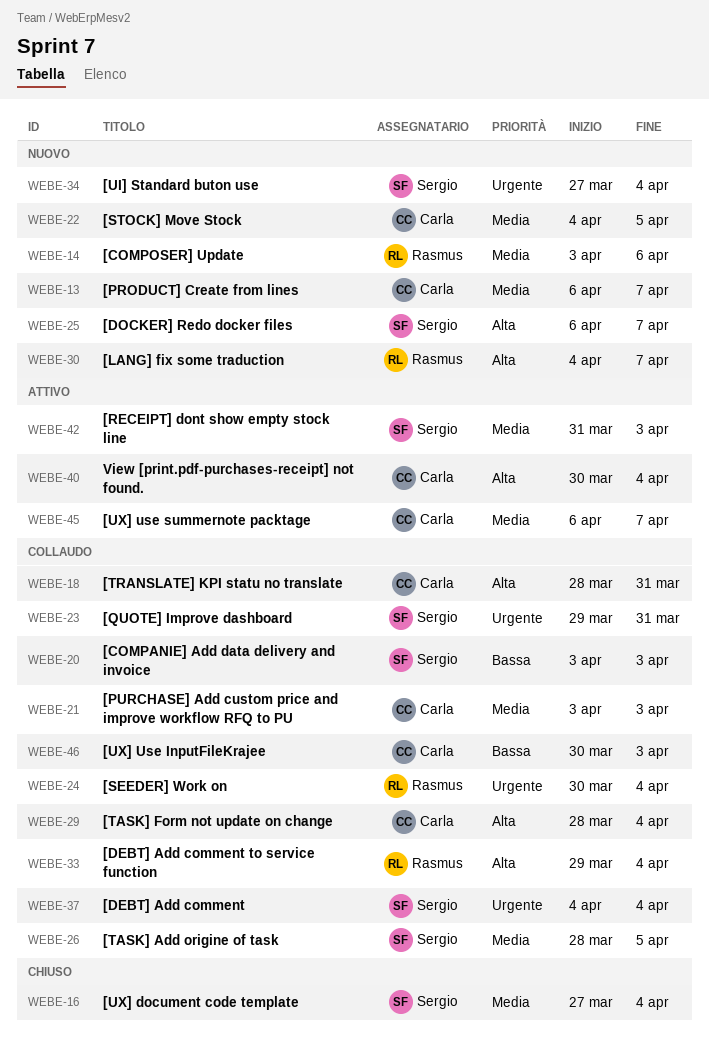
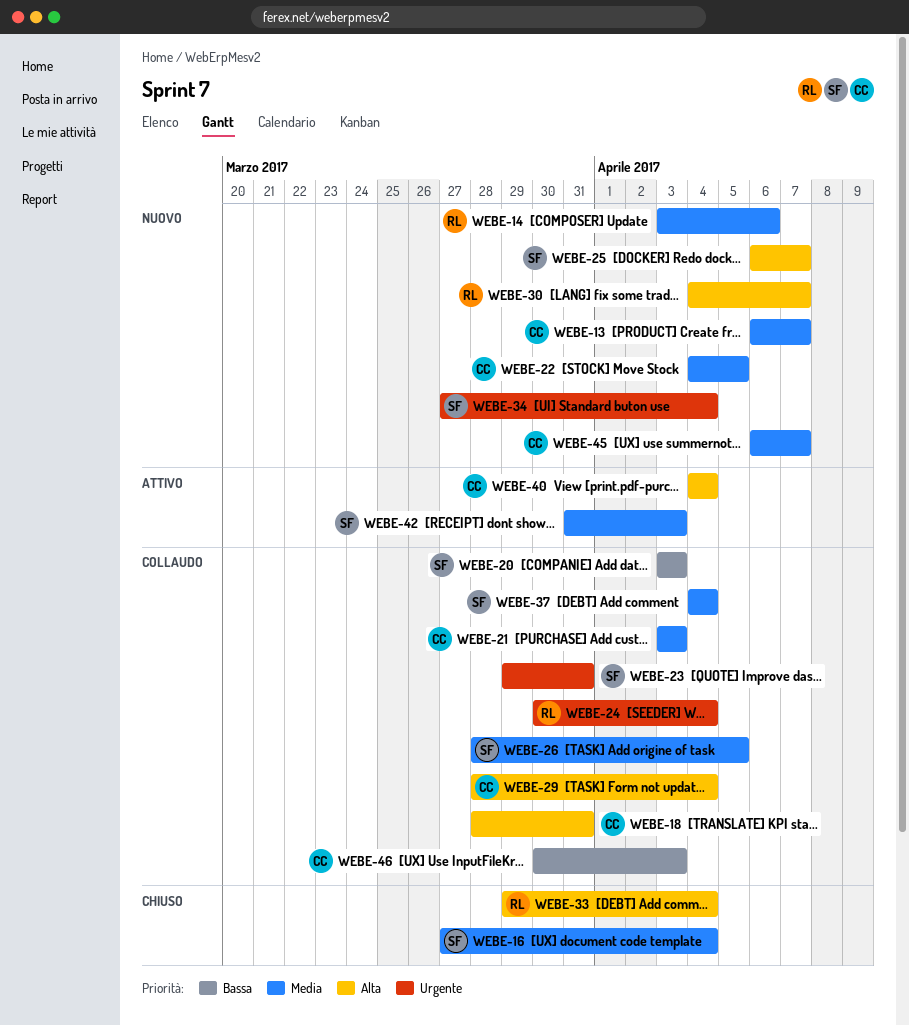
WEBE-33, status: Collaudo -> Chiuso
WEBE-37, priority: Urgente -> Media
WEBE-40, start: Mar 30 -> Apr 4
WEBE-45, status: Attivo -> Nuovo

